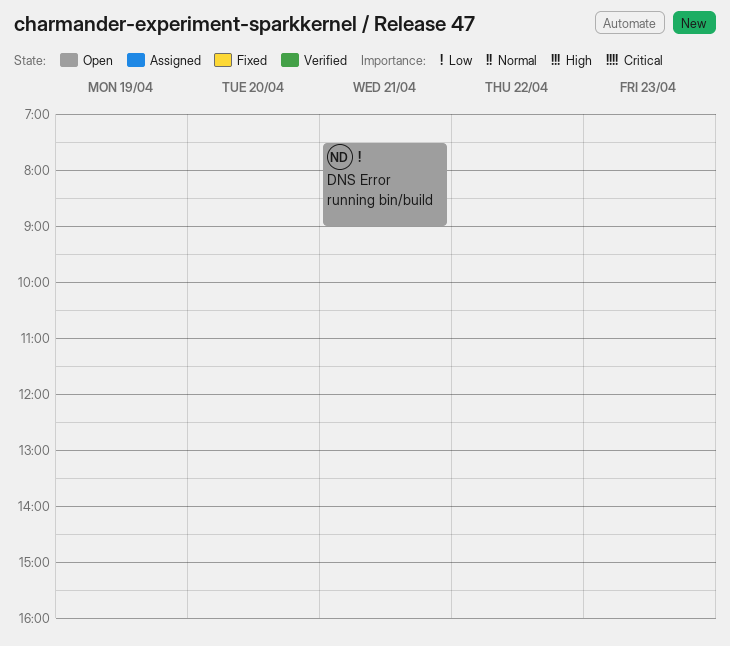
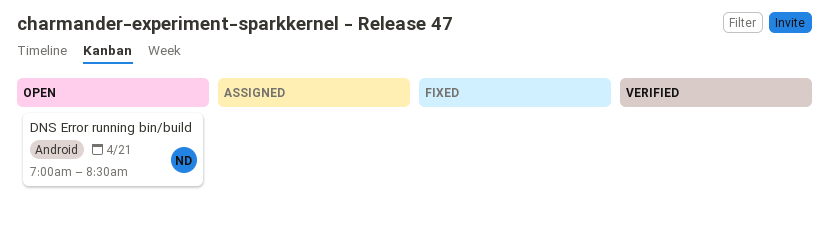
DNS Error running bin/build, begins: 07:30 -> 07:00
DNS Error running bin/build, ends: 09:00 -> 08:30

